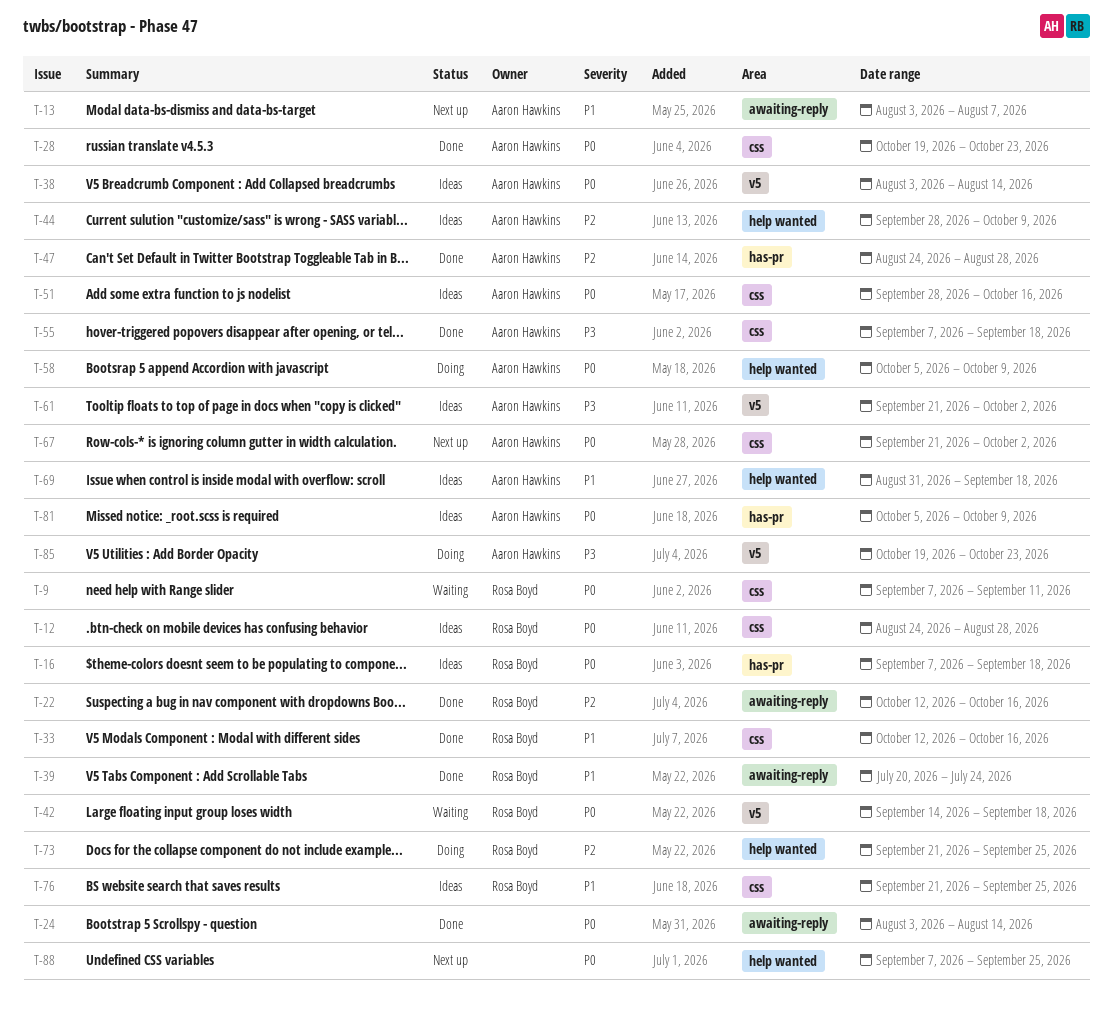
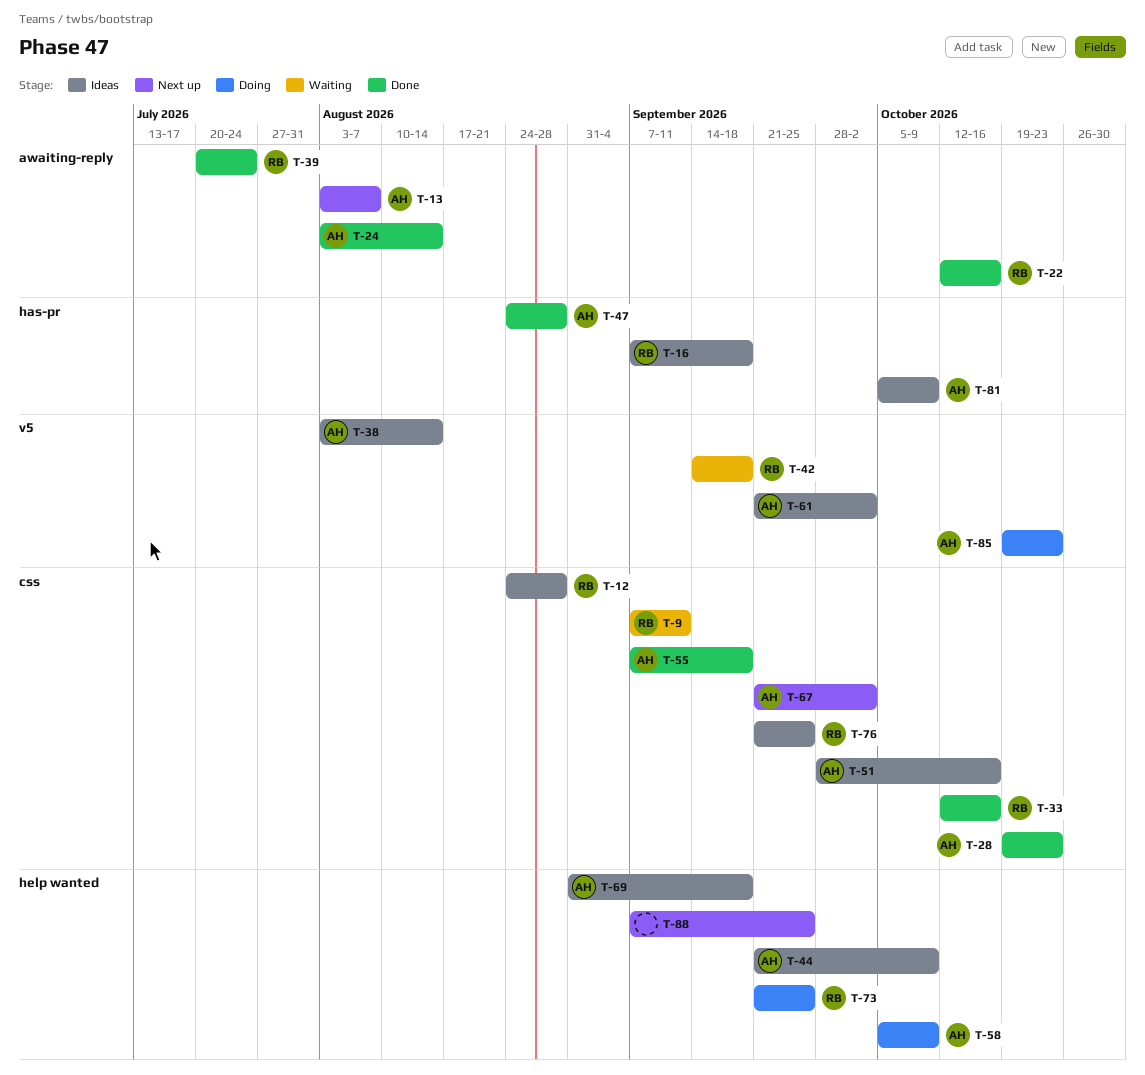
T-24, owner: none -> Aaron Hawkins
T-44, start: Sep 28 -> Sep 21

